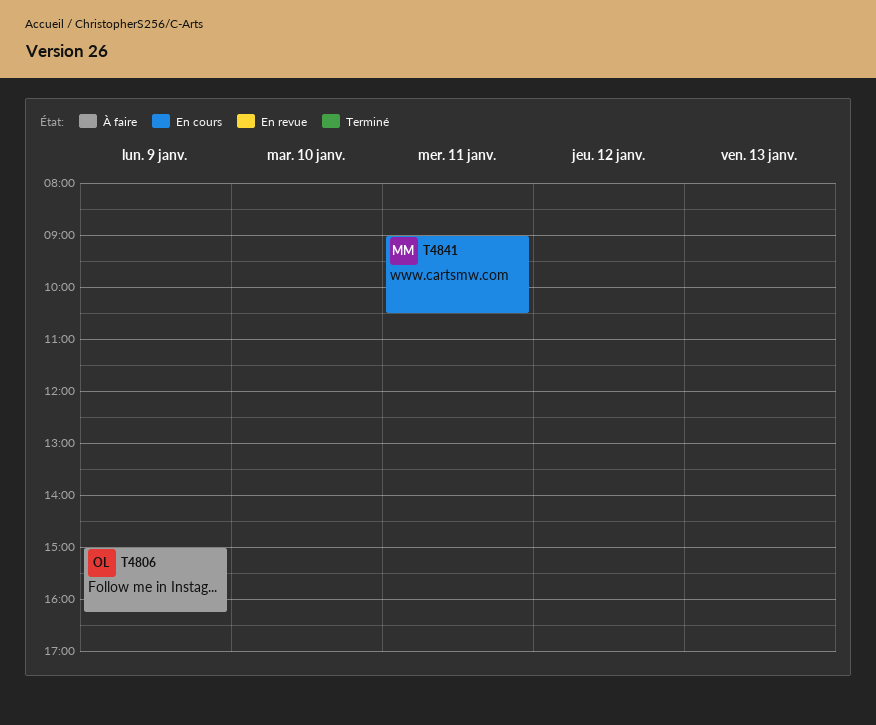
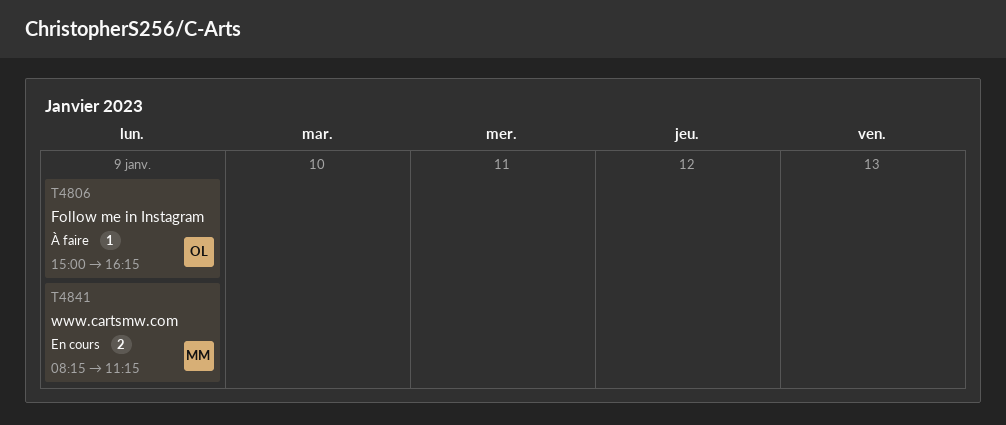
T4841, day: Jan 11 -> Jan 9
T4841, begins: 09:00 -> 08:15
T4841, ends: 10:30 -> 11:15

